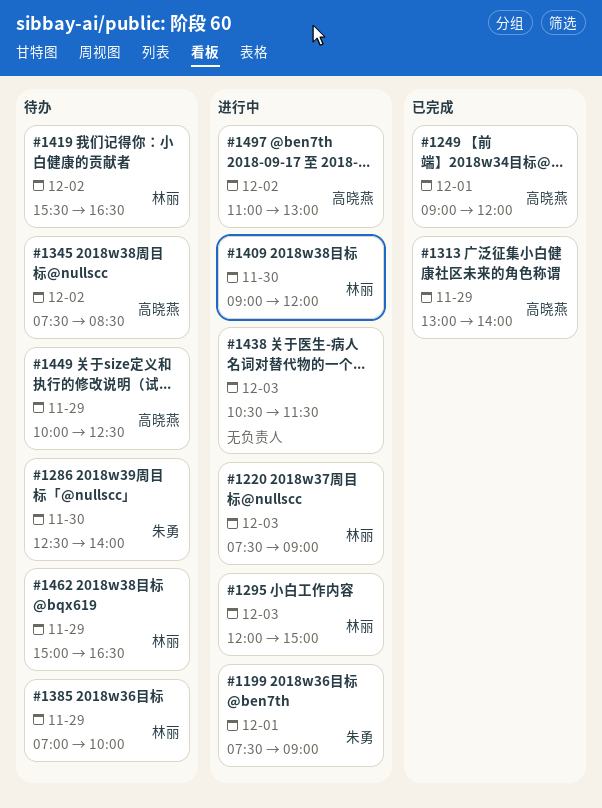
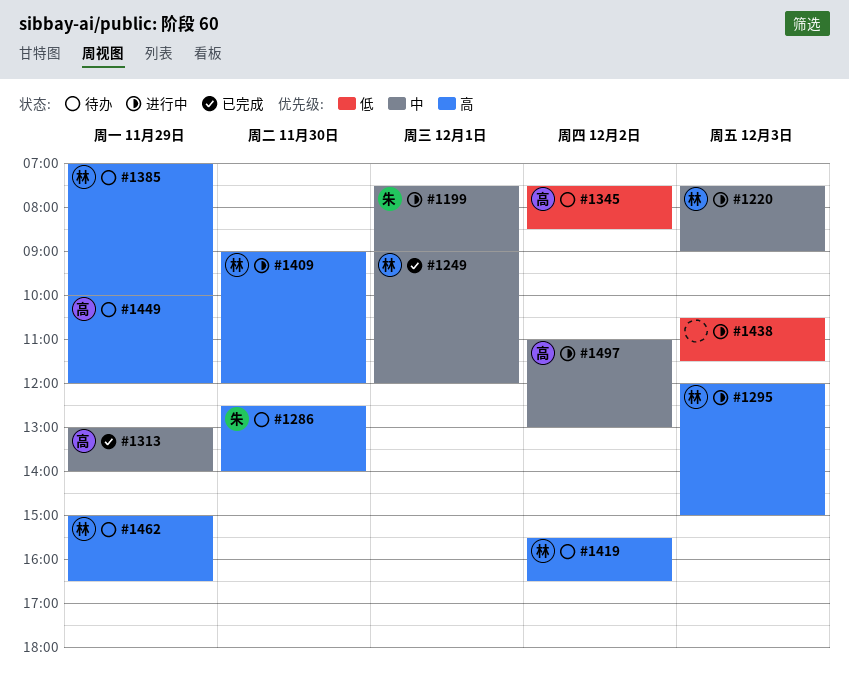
#1249, owner: 高晓燕 -> 林丽
#1449, ends: 12:30 -> 12:00

